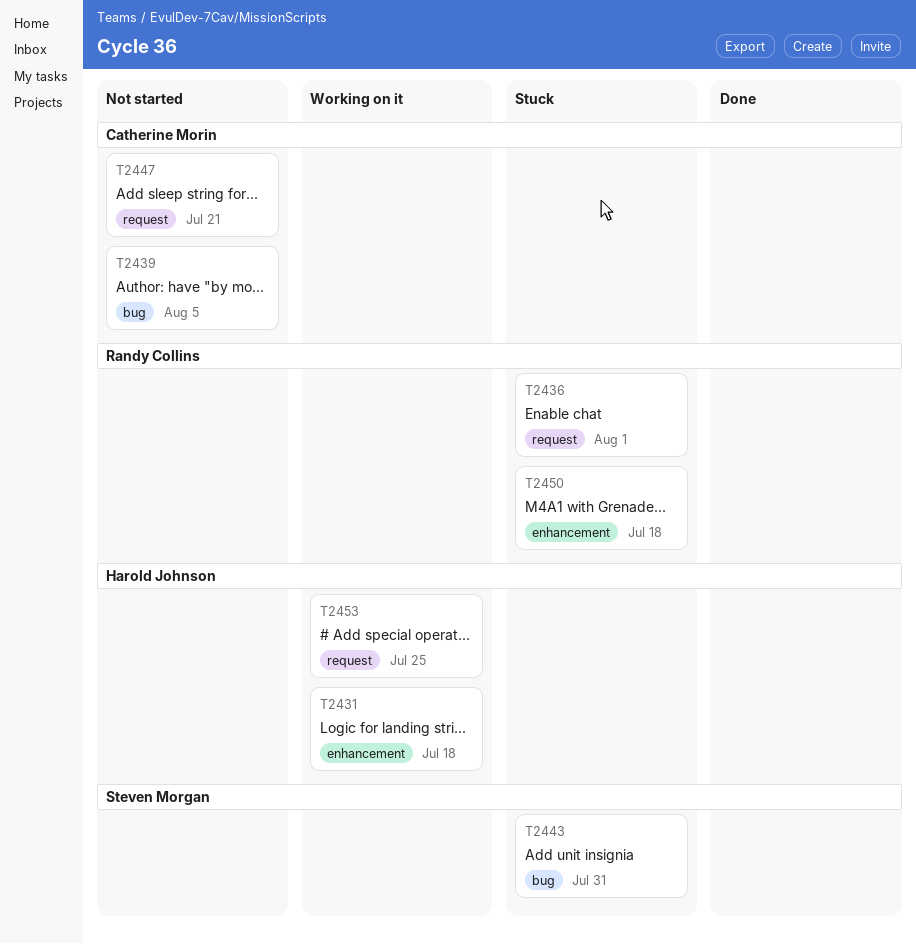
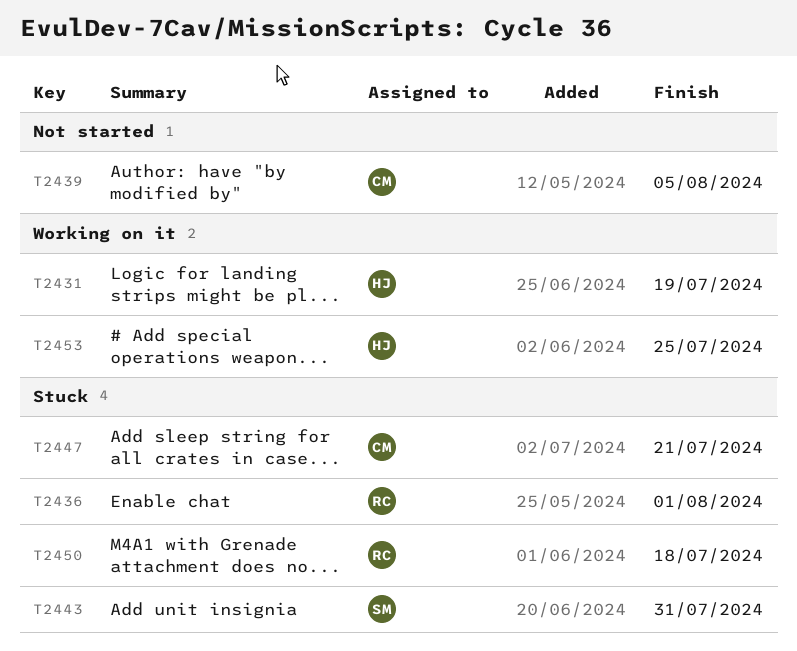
T2431, due: Jul 18 -> Jul 19
T2447, status: Not started -> Stuck

